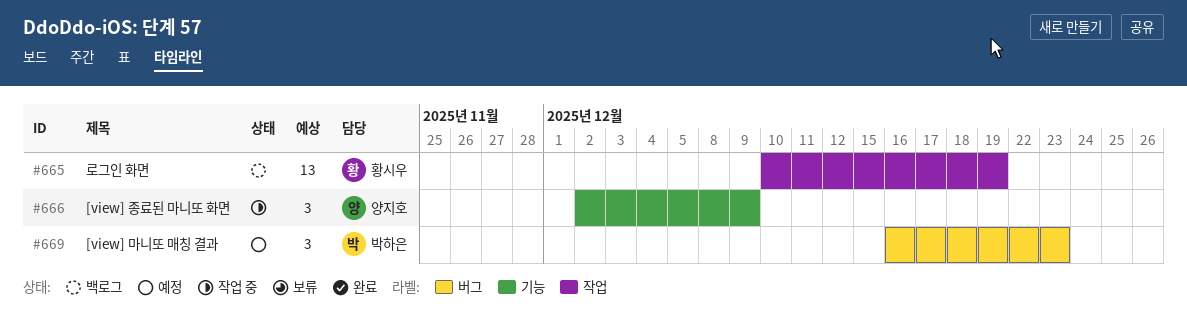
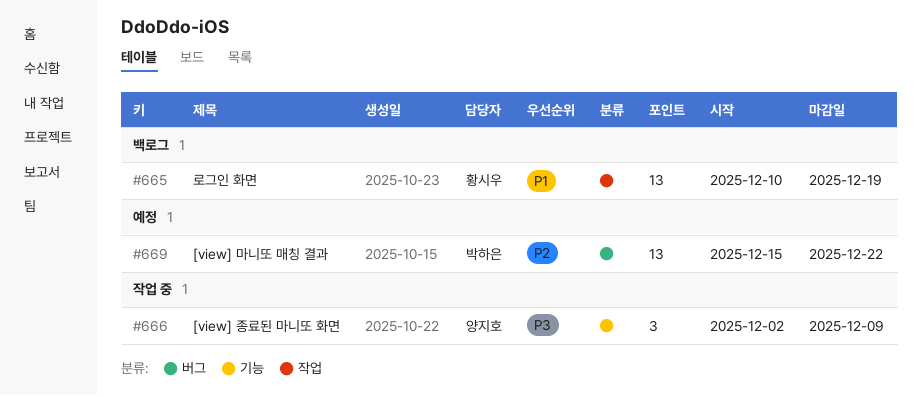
#669, estimate: 3 -> 13
#669, start: Dec 16 -> Dec 15
#669, due: Dec 23 -> Dec 22

